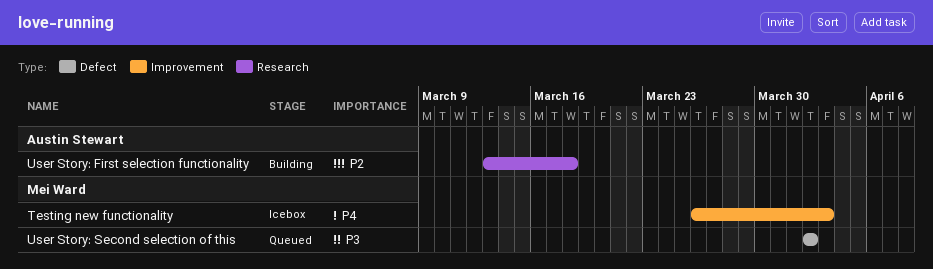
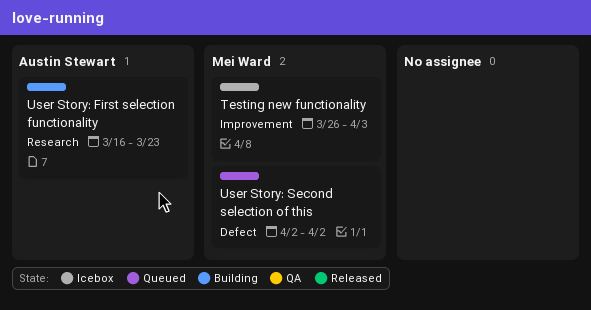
User Story: First selection functionality, start: Mar 13 -> Mar 16
User Story: First selection functionality, due: Mar 18 -> Mar 23

